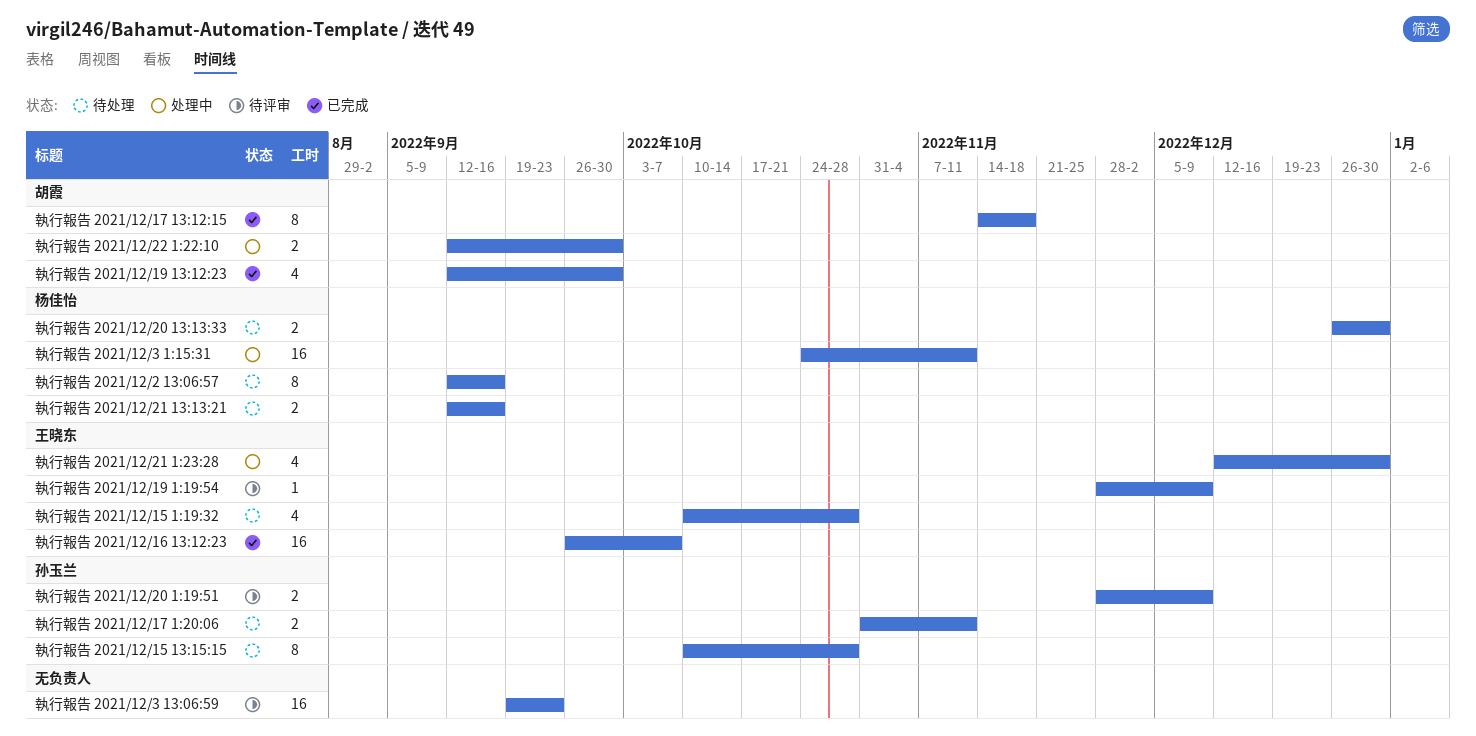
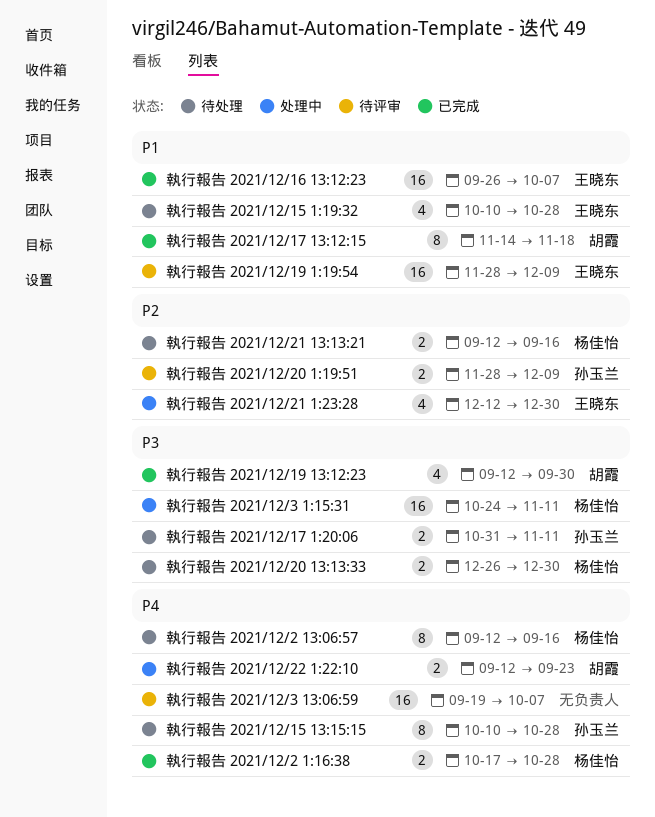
執行報告 2021/12/19 1:19:54, estimate: 1 -> 16
執行報告 2021/12/2 1:16:38: none -> present
執行報告 2021/12/22 1:22:10, due: Sep 30 -> Sep 23
執行報告 2021/12/3 13:06:59, due: Sep 23 -> Oct 7

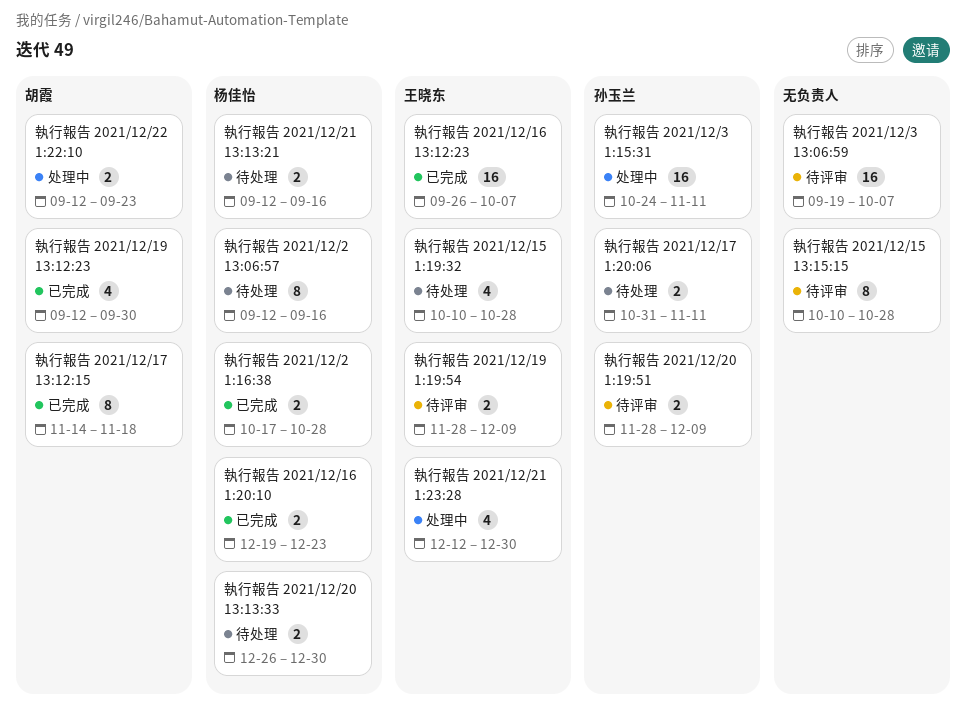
執行報告 2021/12/15 13:15:15, status: 待处理 -> 待评审
執行報告 2021/12/15 13:15:15, owner: 孙玉兰 -> none
執行報告 2021/12/16 1:20:10: none -> present
執行報告 2021/12/19 1:19:54, estimate: 16 -> 2
執行報告 2021/12/3 1:15:31, owner: 杨佳怡 -> 孙玉兰

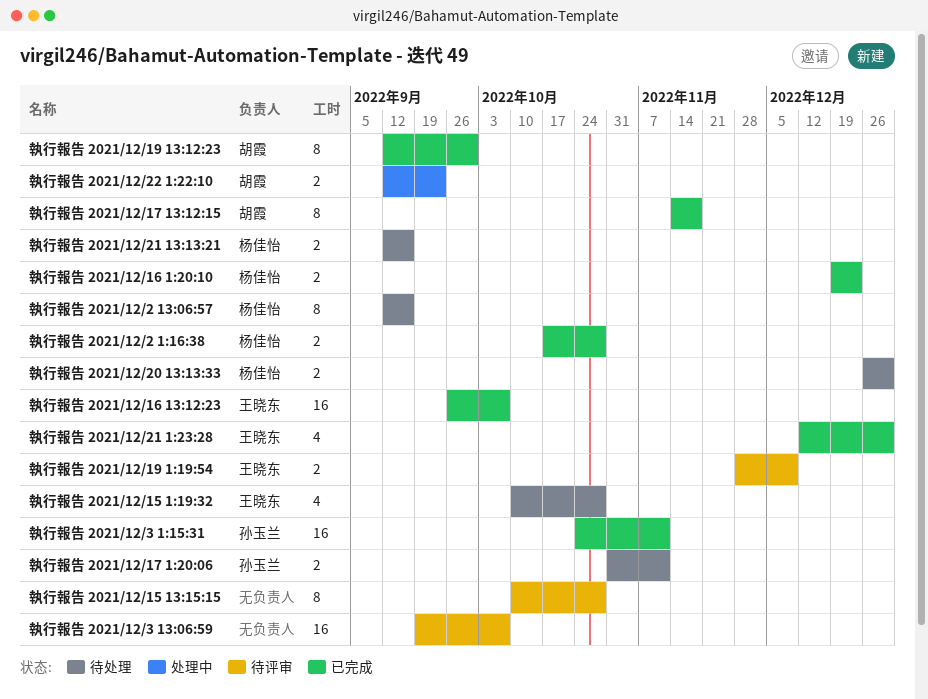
執行報告 2021/12/19 13:12:23, estimate: 4 -> 8
執行報告 2021/12/20 1:19:51: present -> none
執行報告 2021/12/21 1:23:28, status: 处理中 -> 已完成
執行報告 2021/12/3 1:15:31, status: 处理中 -> 已完成

